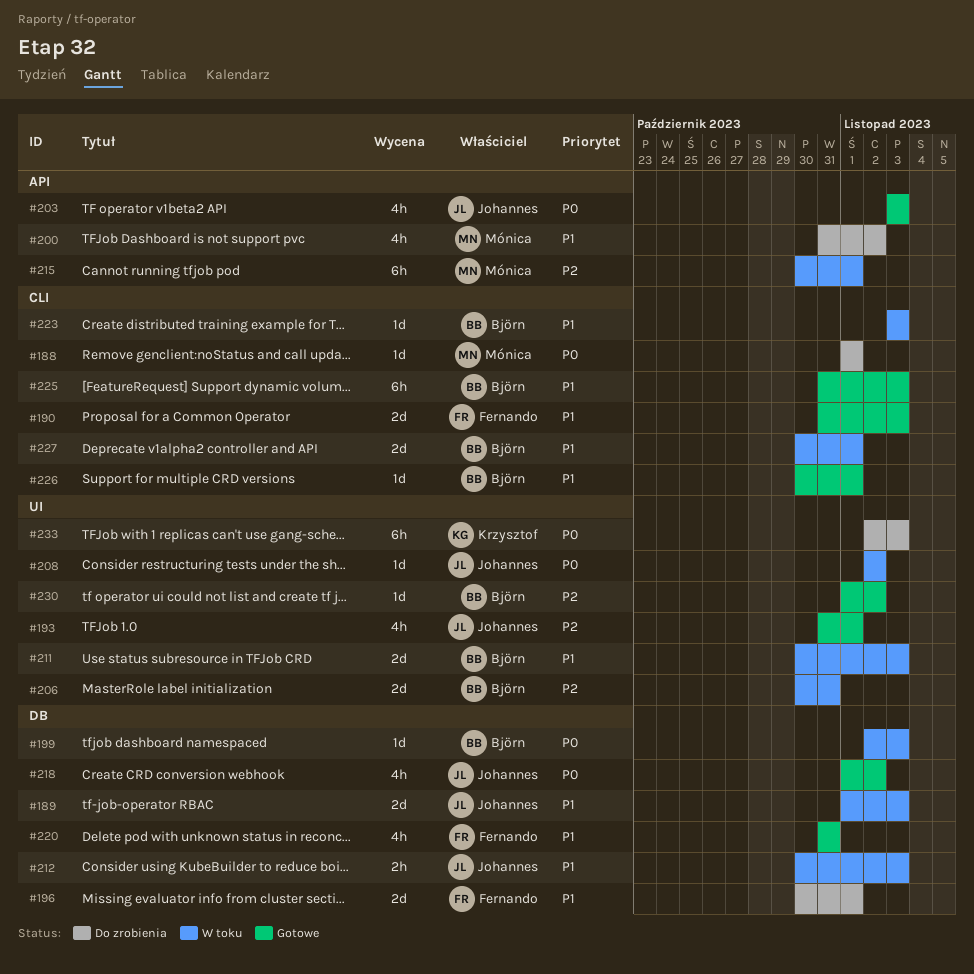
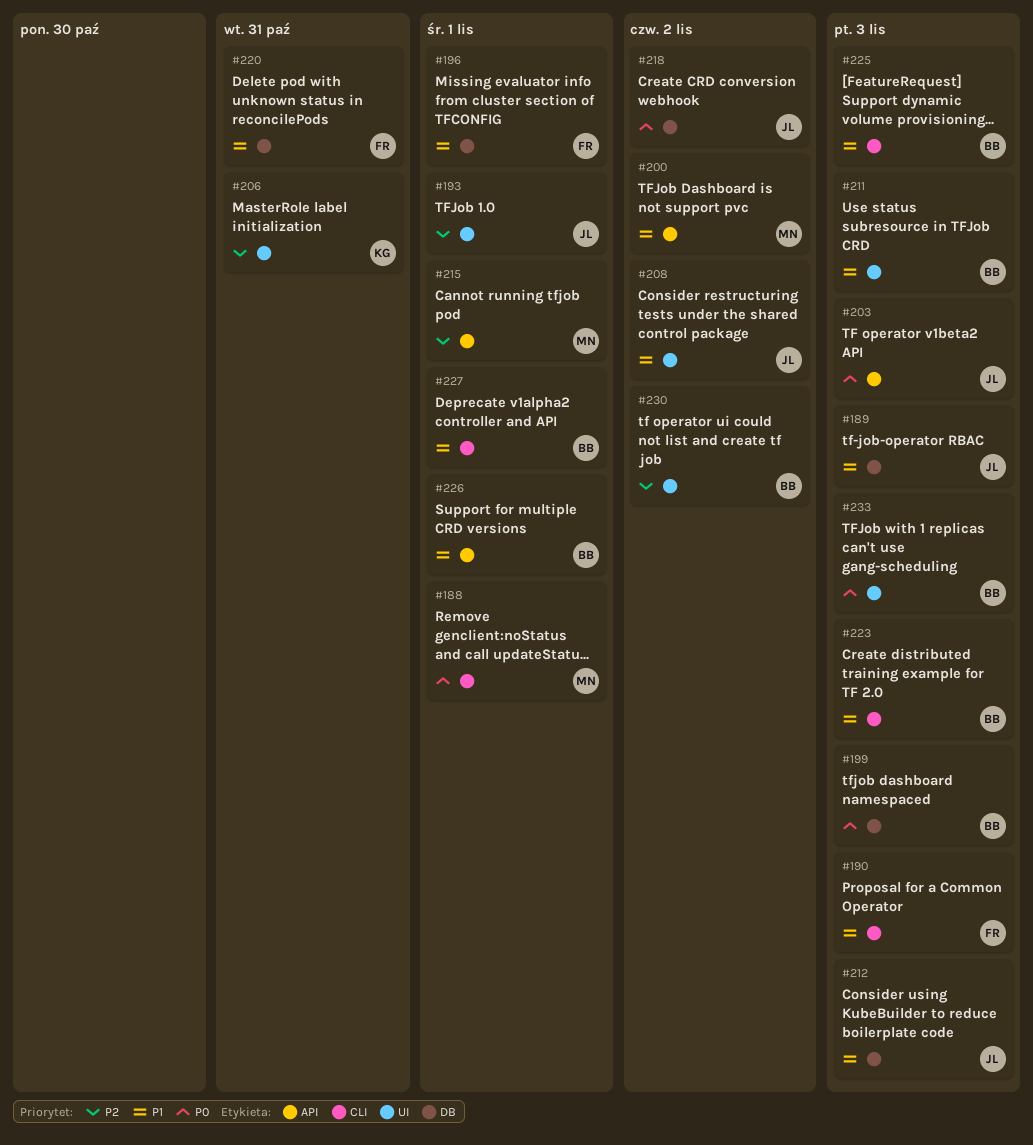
#206, owner: Björn -> Krzysztof
#208, priority: P0 -> P1
#226, label: CLI -> API
#233, owner: Krzysztof -> Björn

